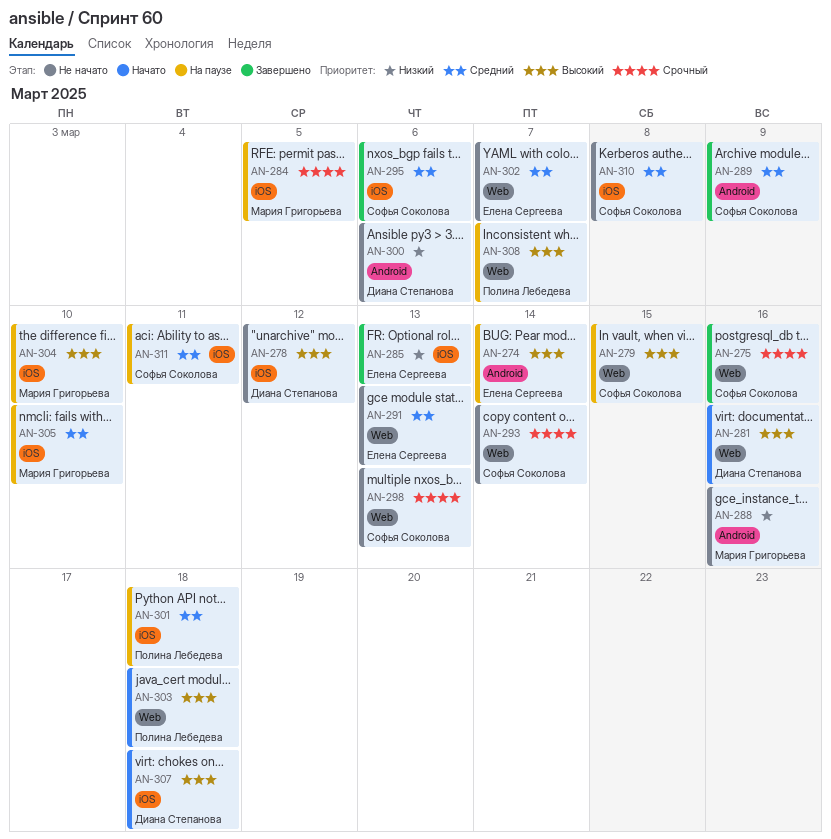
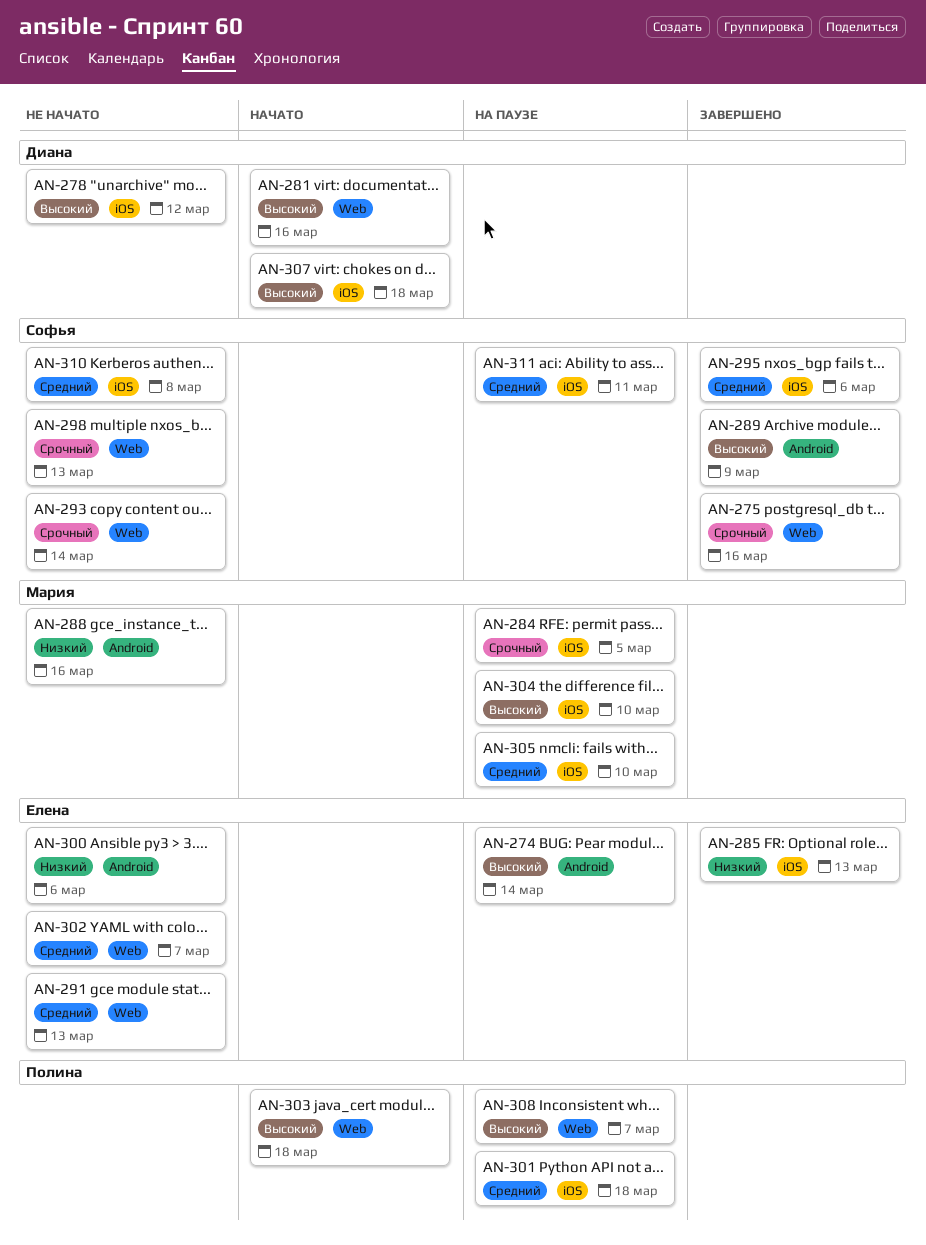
AN-279: present -> none
AN-289, priority: Средний -> Высокий
AN-300, owner: Диана Степанова -> Елена Сергеева

